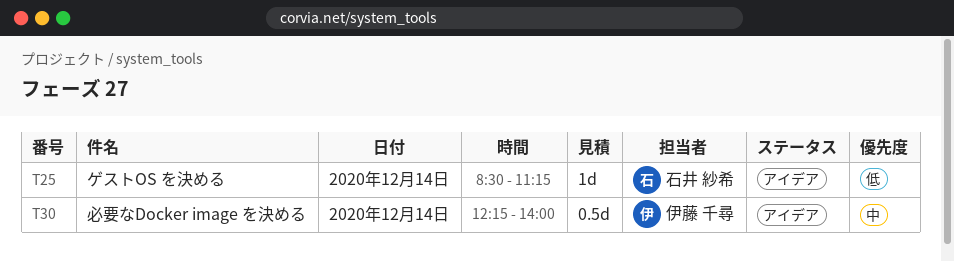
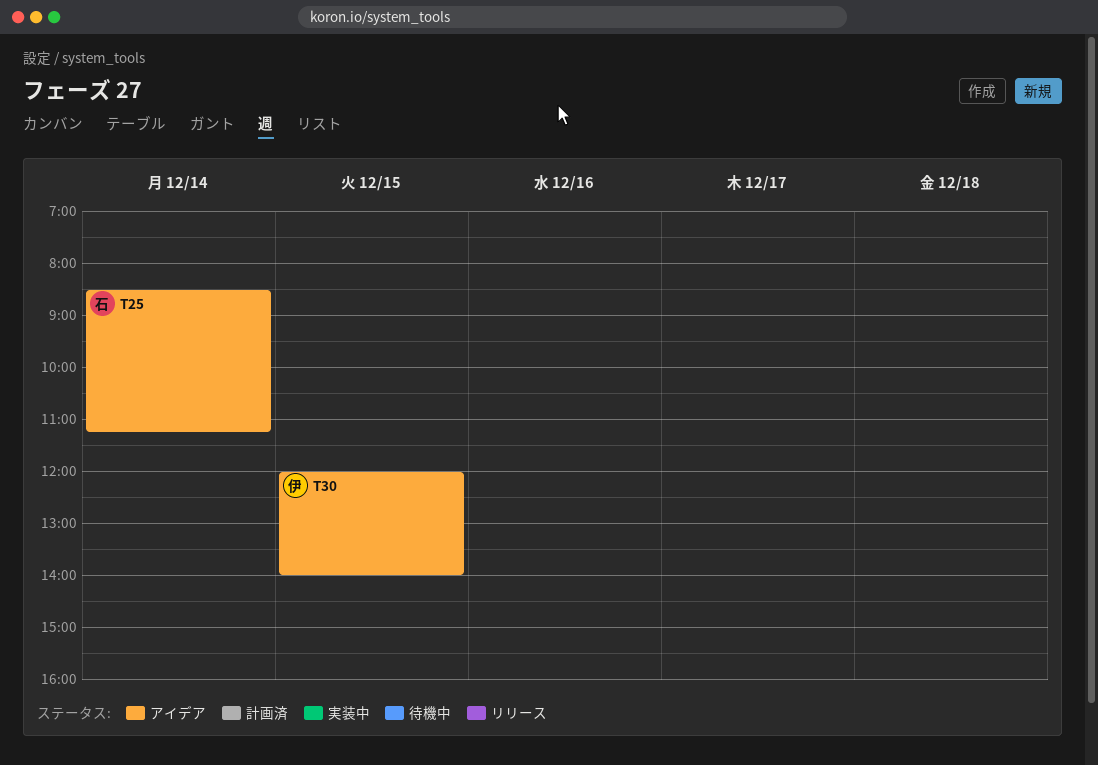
T30, day: Dec 14 -> Dec 15
T30, begins: 12:15 -> 12:00

